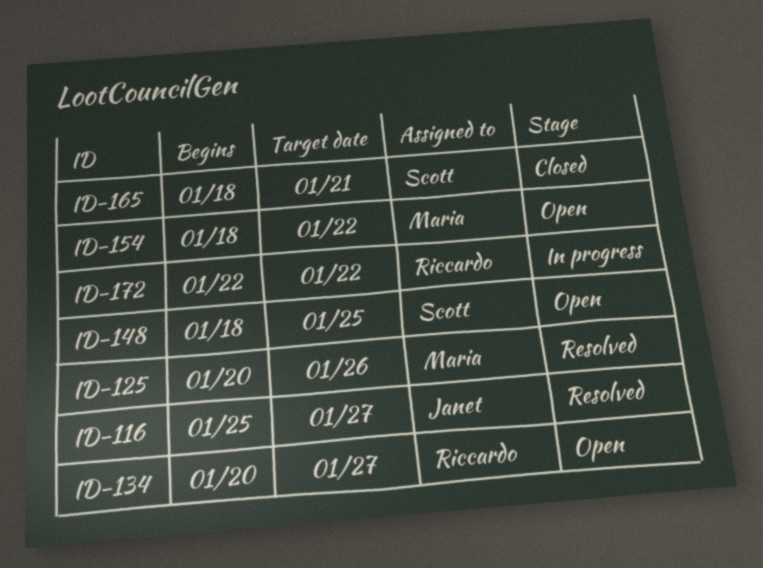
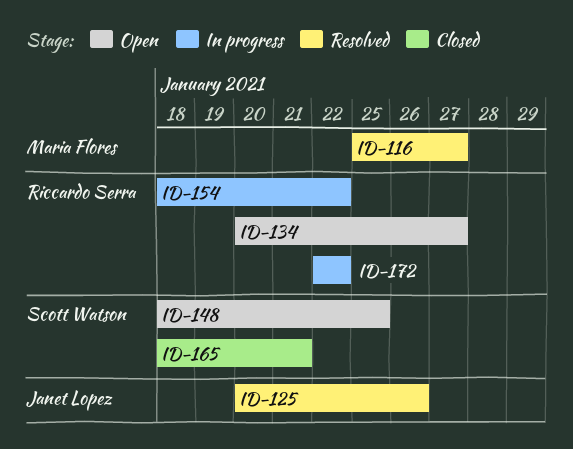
ID-116, owner: Janet Lopez -> Maria Flores
ID-125, owner: Maria Flores -> Janet Lopez
ID-154, status: Open -> In progress
ID-154, owner: Maria Flores -> Riccardo Serra

